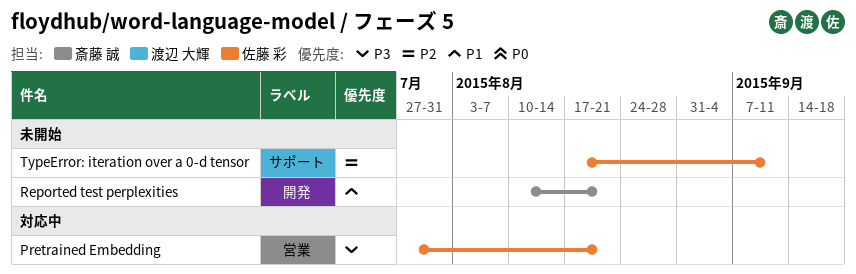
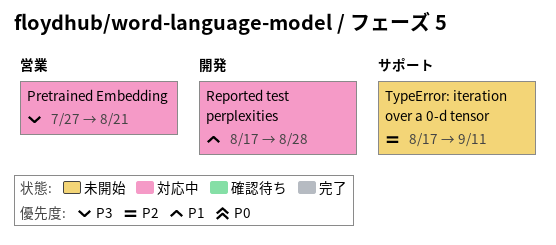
Reported test perplexities, status: 未開始 -> 対応中
Reported test perplexities, start: Aug 10 -> Aug 17
Reported test perplexities, due: Aug 21 -> Aug 28

